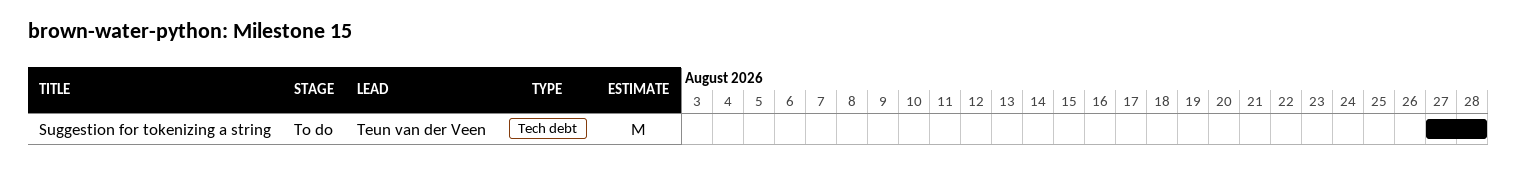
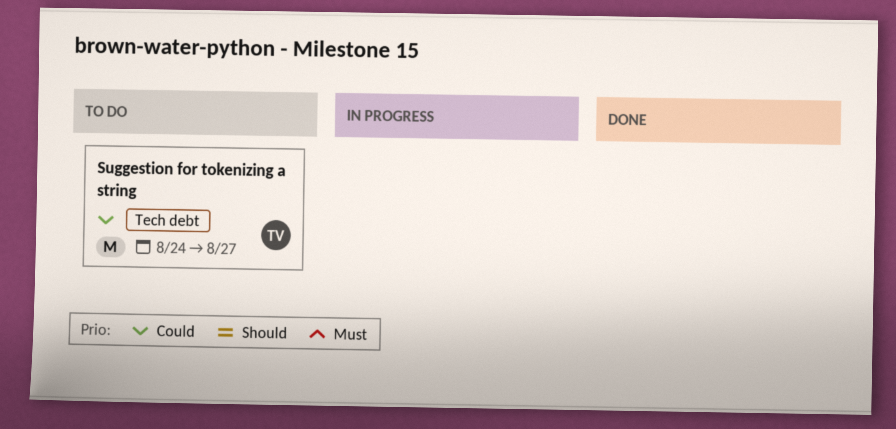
Suggestion for tokenizing a string, start: Aug 27 -> Aug 24
Suggestion for tokenizing a string, due: Aug 28 -> Aug 27

